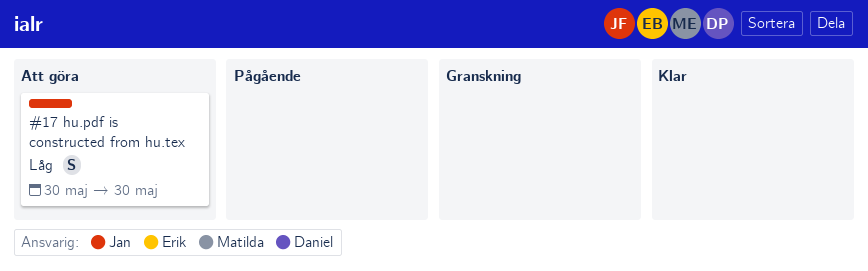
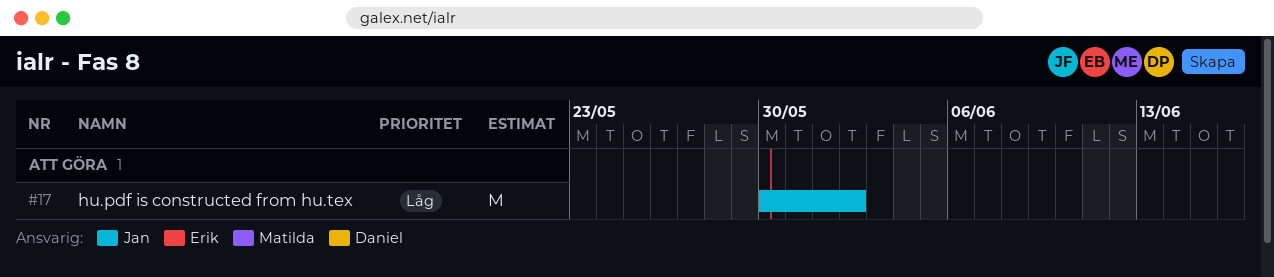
#17, estimate: S -> M
#17, due: May 30 -> Jun 2

